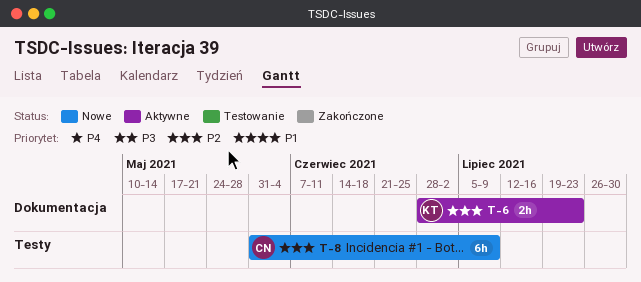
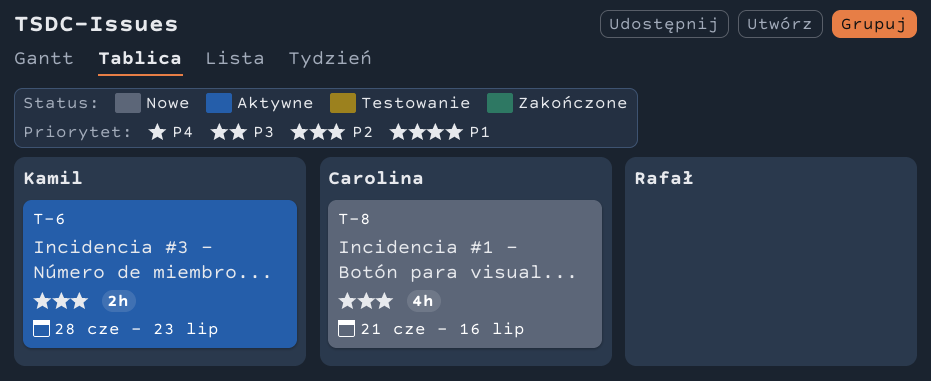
T-8, estimate: 6h -> 4h
T-8, start: May 31 -> Jun 21
T-8, due: Jul 9 -> Jul 16

